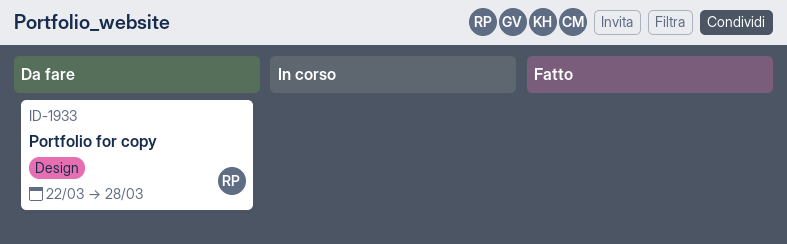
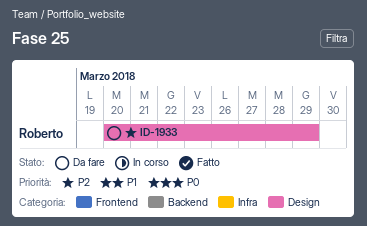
ID-1933, start: Mar 22 -> Mar 20
ID-1933, due: Mar 28 -> Mar 29

